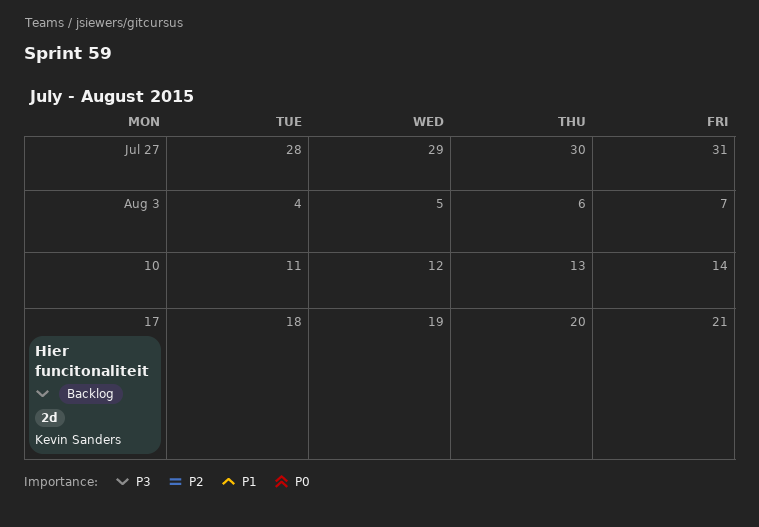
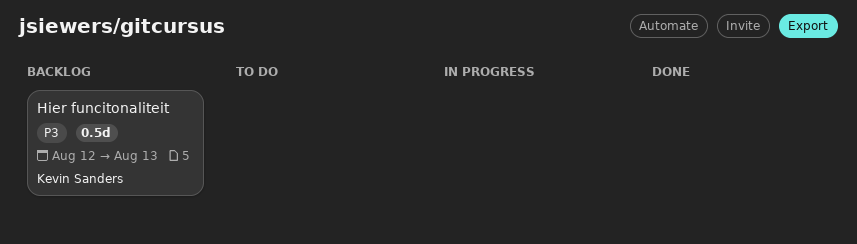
Hier funcitonaliteit, estimate: 2d -> 0.5d
Hier funcitonaliteit, due: Aug 17 -> Aug 13

